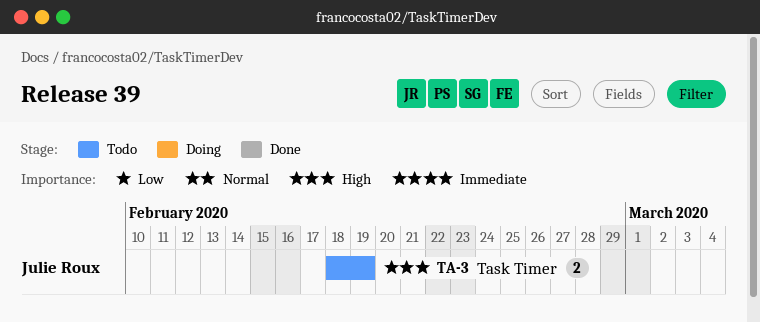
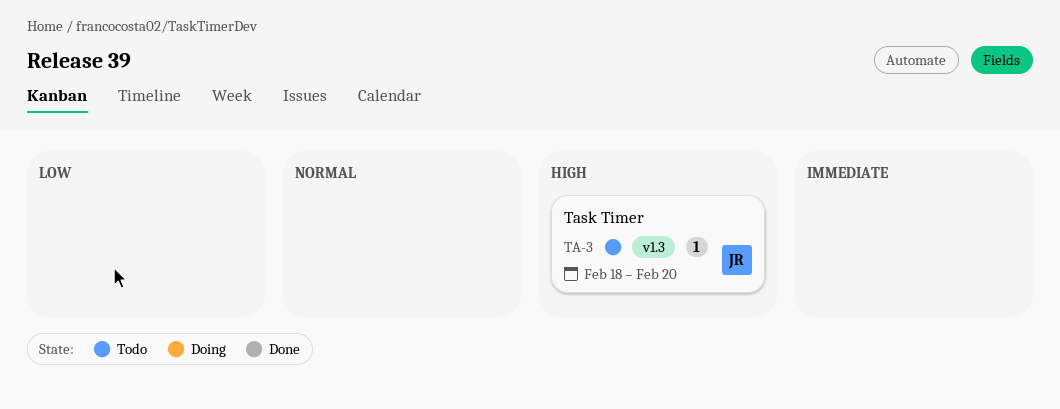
TA-3, estimate: 2 -> 1
TA-3, due: Feb 19 -> Feb 20

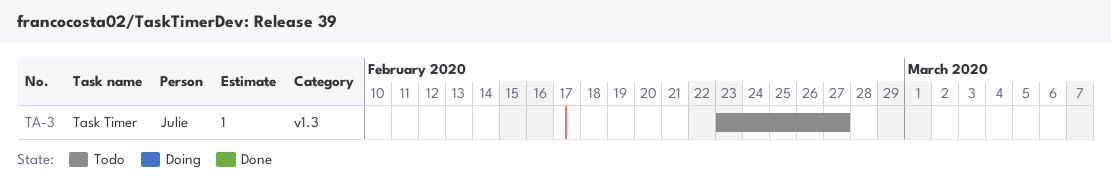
TA-3, start: Feb 18 -> Feb 23
TA-3, due: Feb 20 -> Feb 27

